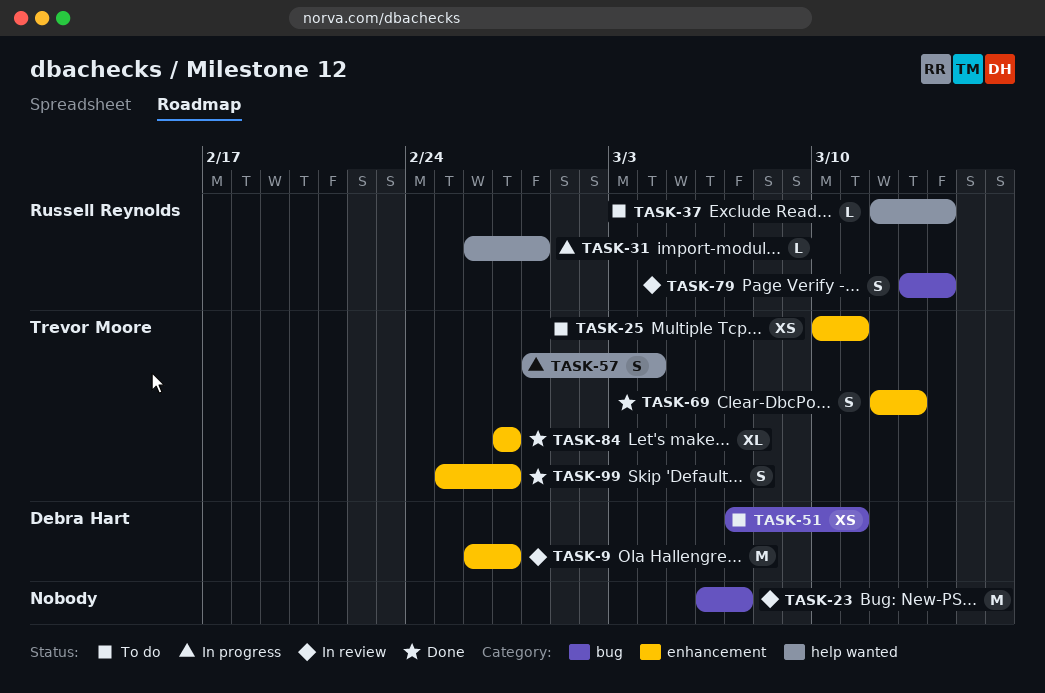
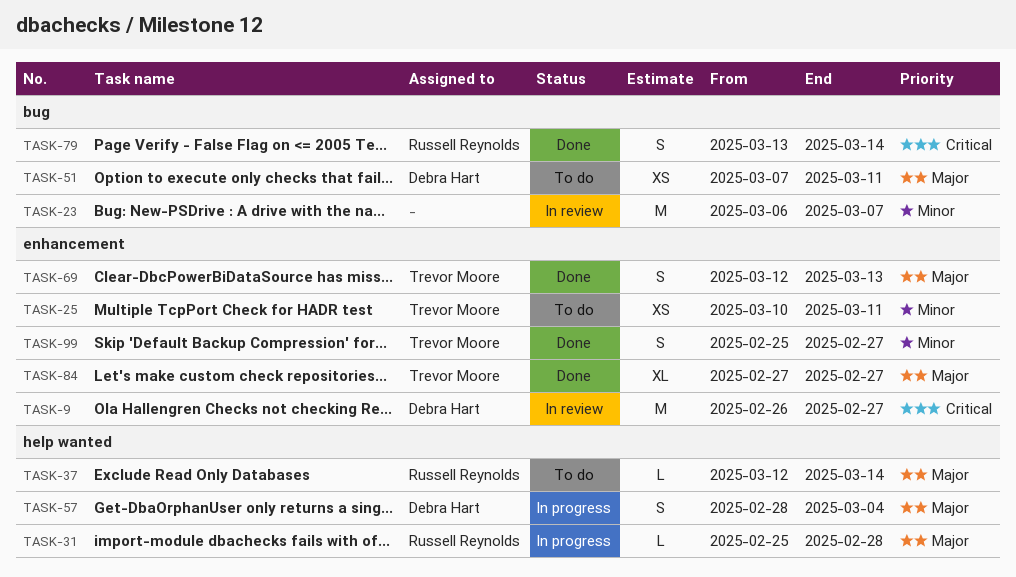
TASK-31, start: Feb 26 -> Feb 25
TASK-57, owner: Trevor Moore -> Debra Hart
TASK-79, status: In review -> Done

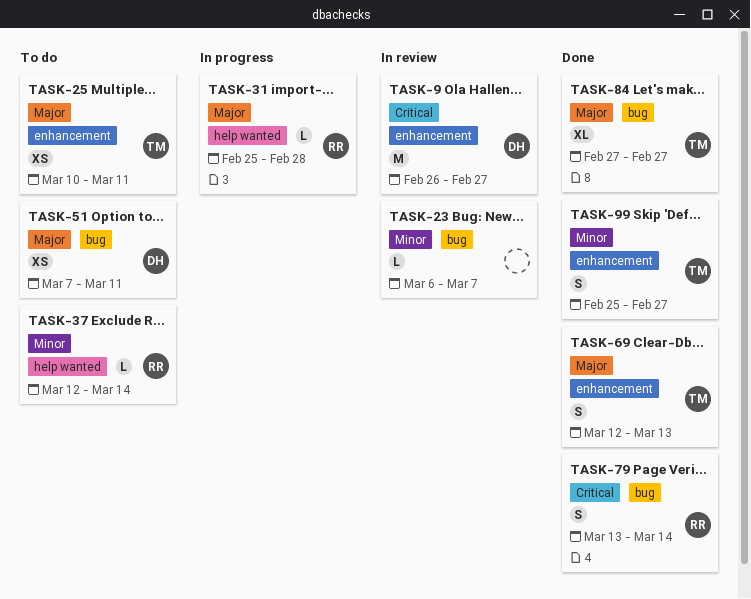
TASK-23, estimate: M -> L
TASK-25, priority: Minor -> Major
TASK-37, priority: Major -> Minor
TASK-57: present -> none
TASK-84, label: enhancement -> bug

